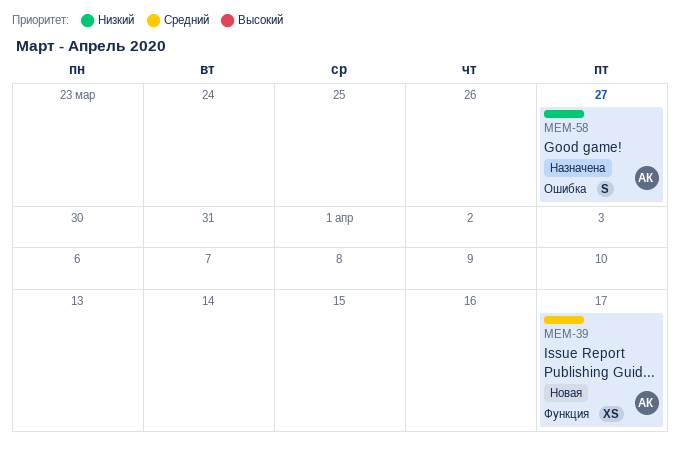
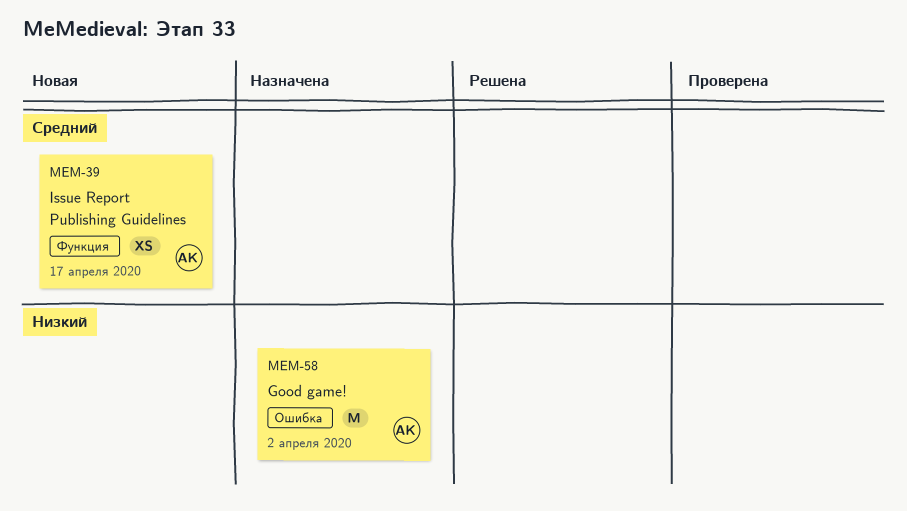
MEM-58, estimate: S -> M
MEM-58, due: Mar 27 -> Apr 2

